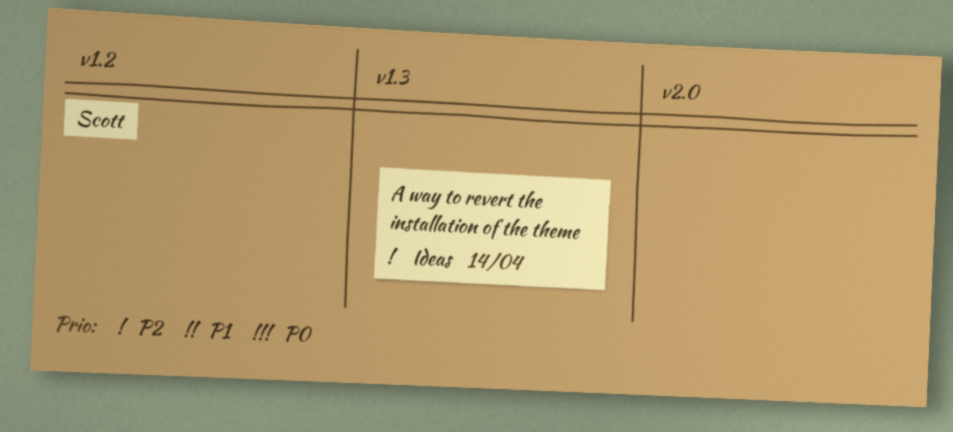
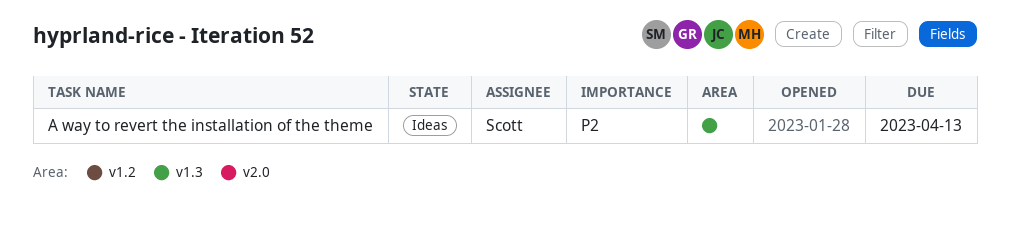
A way to revert the installation of the theme, due: Apr 14 -> Apr 13

